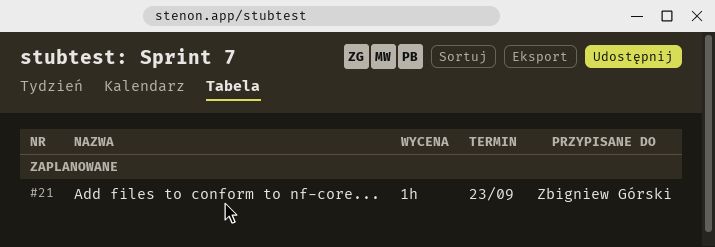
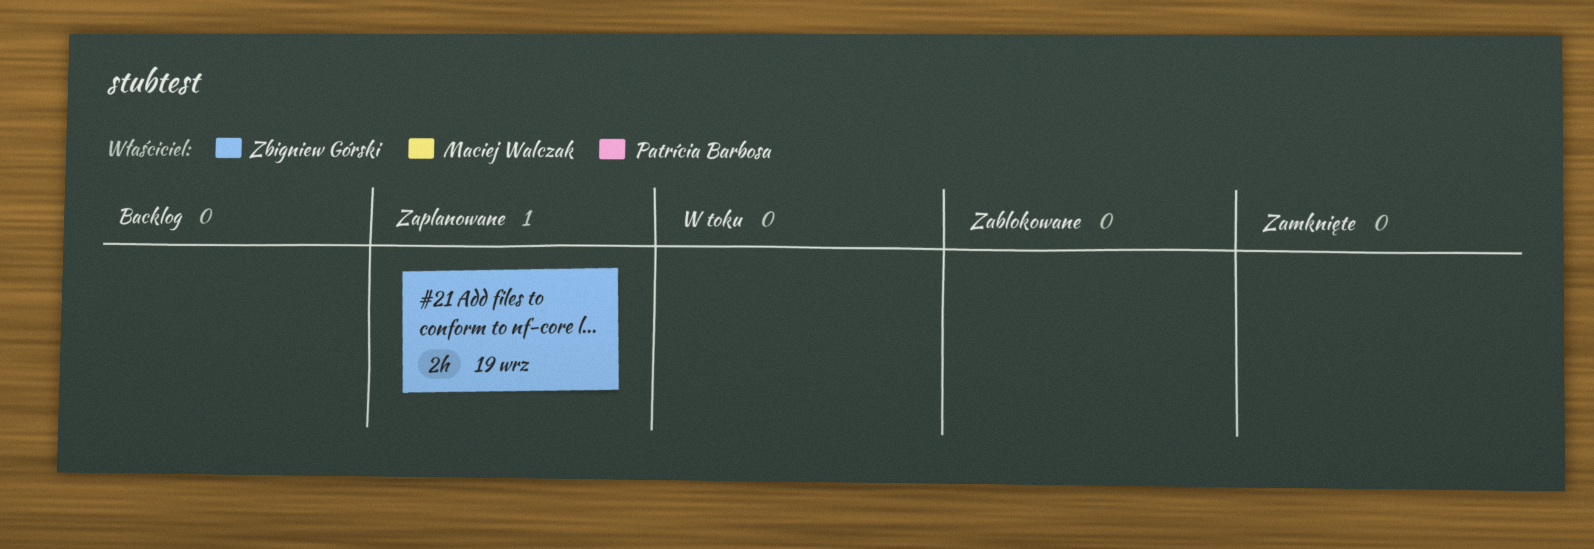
#21, estimate: 1h -> 2h
#21, due: Sep 23 -> Sep 19

